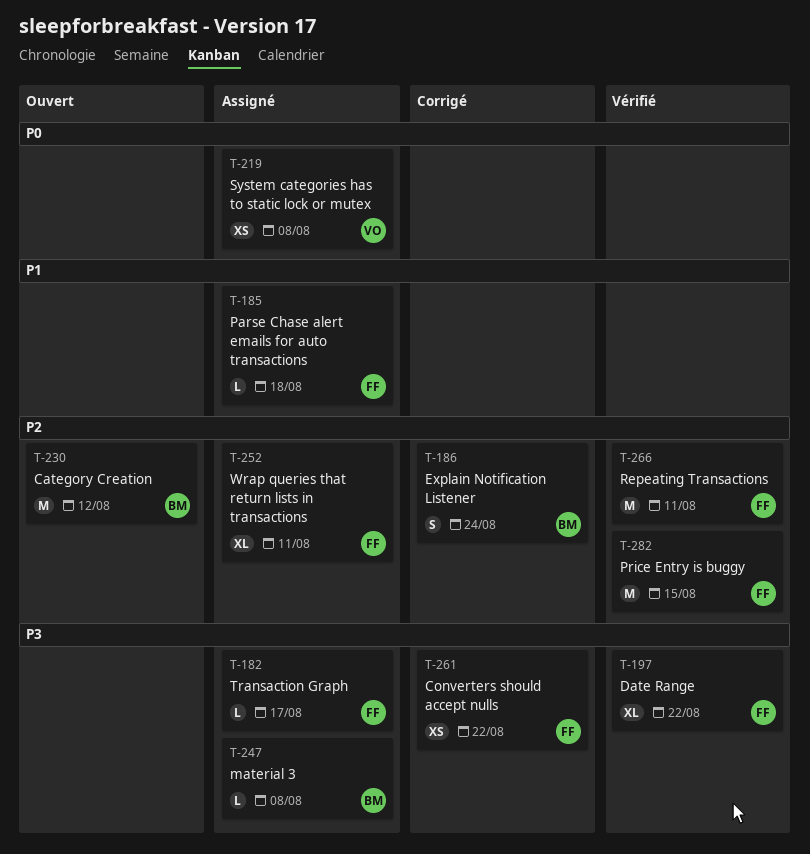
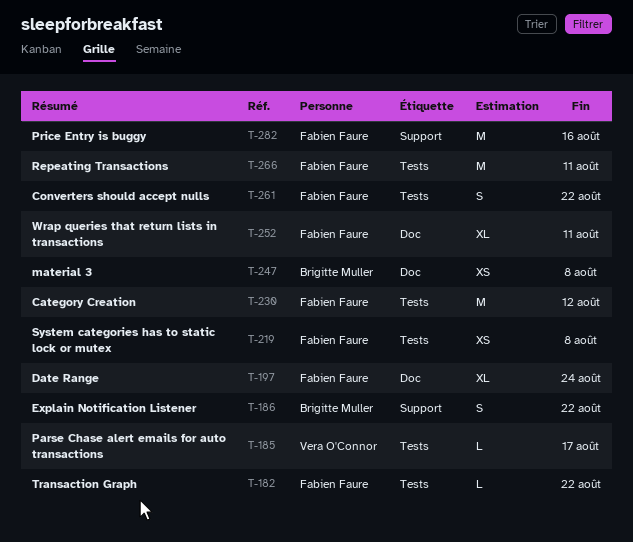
T-182, due: Aug 17 -> Aug 22
T-185, owner: Fabien Faure -> Vera O'Connor
T-185, due: Aug 18 -> Aug 17
T-186, due: Aug 24 -> Aug 22
T-197, due: Aug 22 -> Aug 24
T-219, owner: Vera O'Connor -> Fabien Faure
T-230, owner: Brigitte Muller -> Fabien Faure
T-247, estimate: L -> XS
T-261, estimate: XS -> S
T-282, due: Aug 15 -> Aug 16

